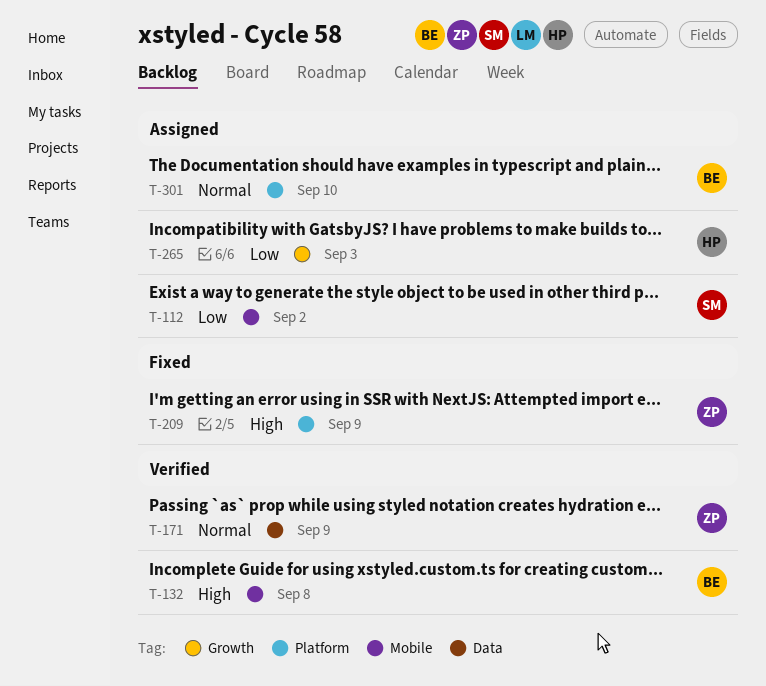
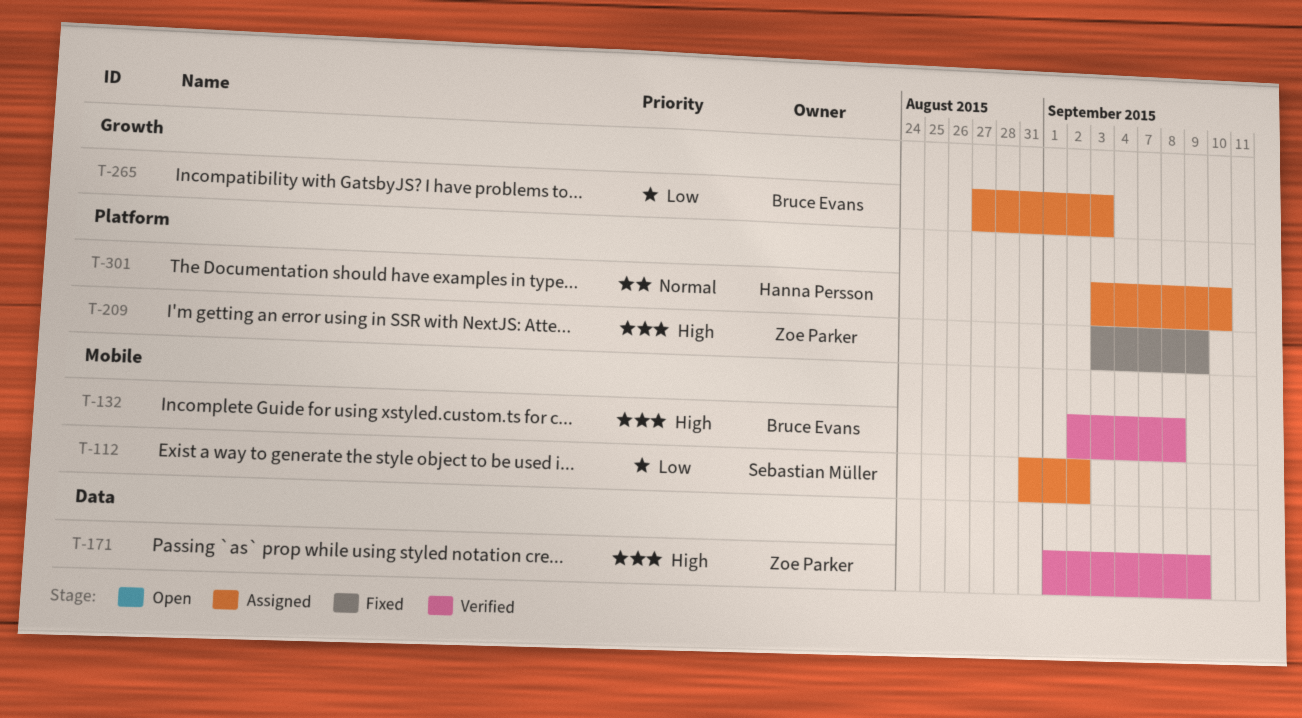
T-171, priority: Normal -> High
T-265, owner: Hanna Persson -> Bruce Evans
T-301, owner: Bruce Evans -> Hanna Persson

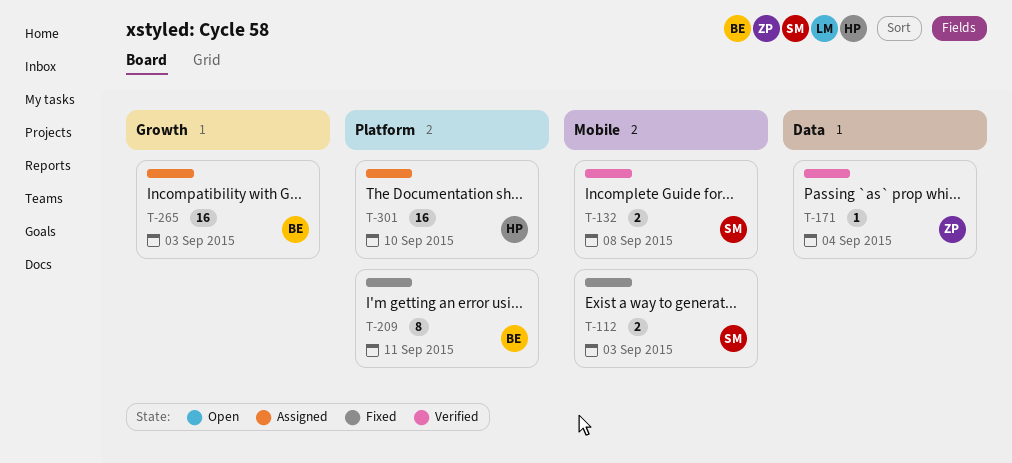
T-112, status: Assigned -> Fixed
T-112, due: Sep 2 -> Sep 3
T-132, owner: Bruce Evans -> Sebastian Müller
T-171, due: Sep 9 -> Sep 4
T-209, owner: Zoe Parker -> Bruce Evans
T-209, due: Sep 9 -> Sep 11

